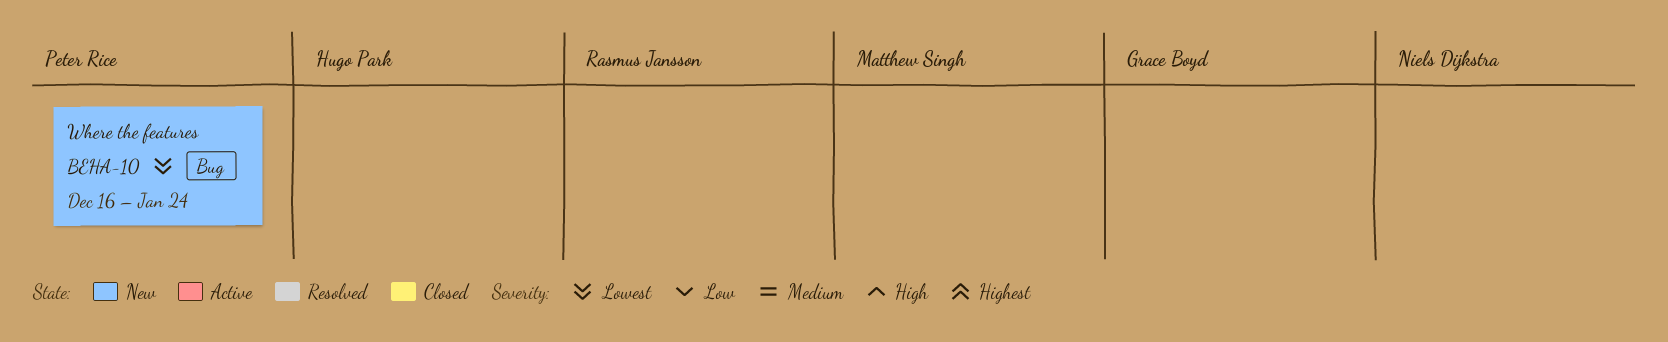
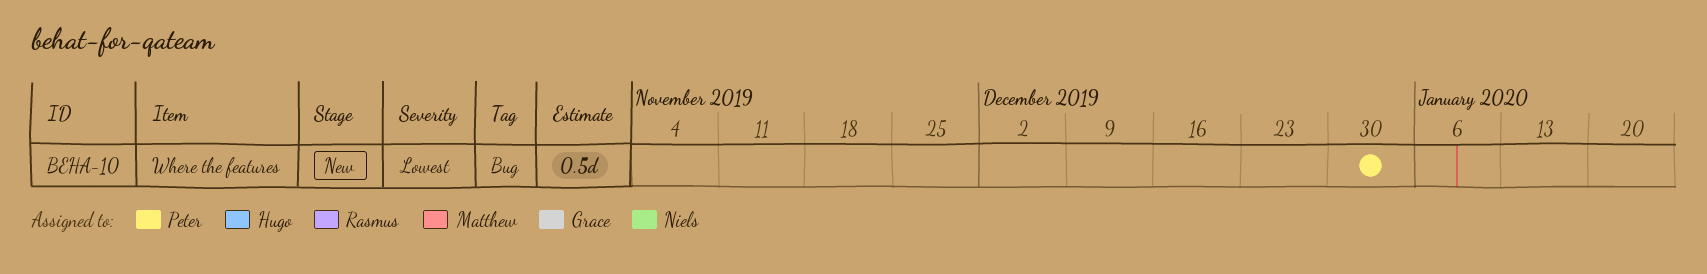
BEHA-10, start: Dec 16 -> Dec 30
BEHA-10, due: Jan 24 -> Jan 3

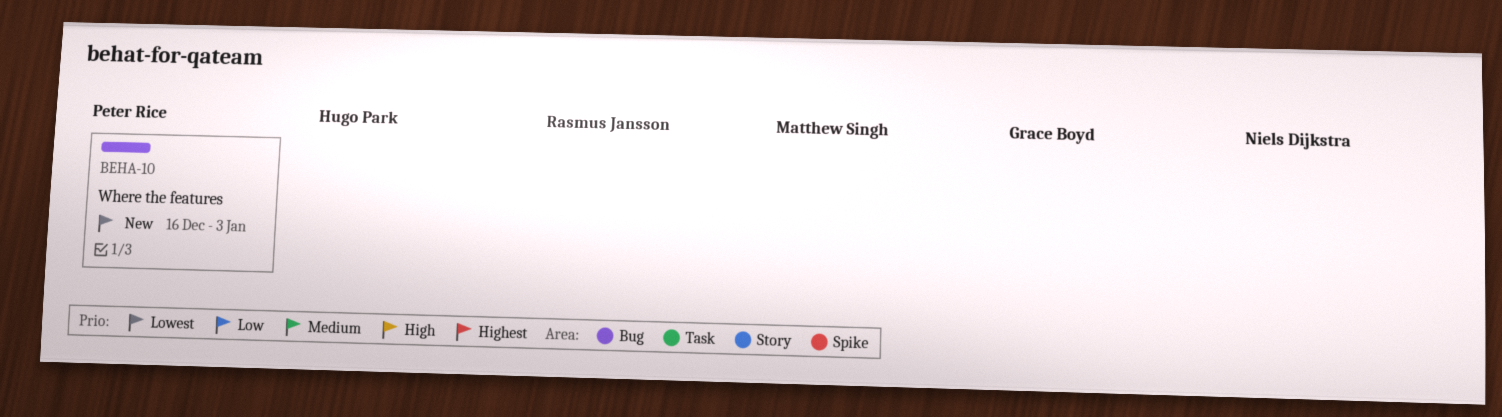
BEHA-10, start: Dec 30 -> Dec 16

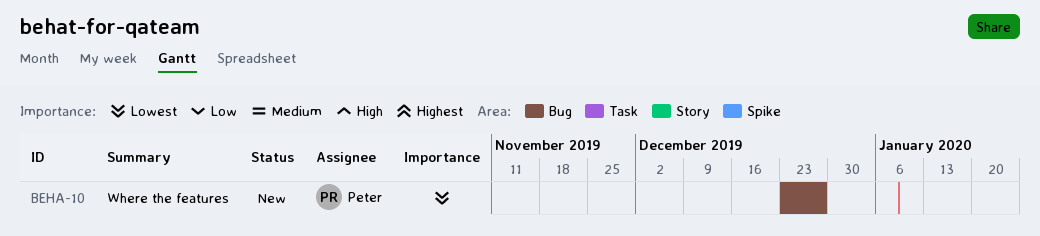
BEHA-10, start: Dec 16 -> Dec 23
BEHA-10, due: Jan 3 -> Dec 27

